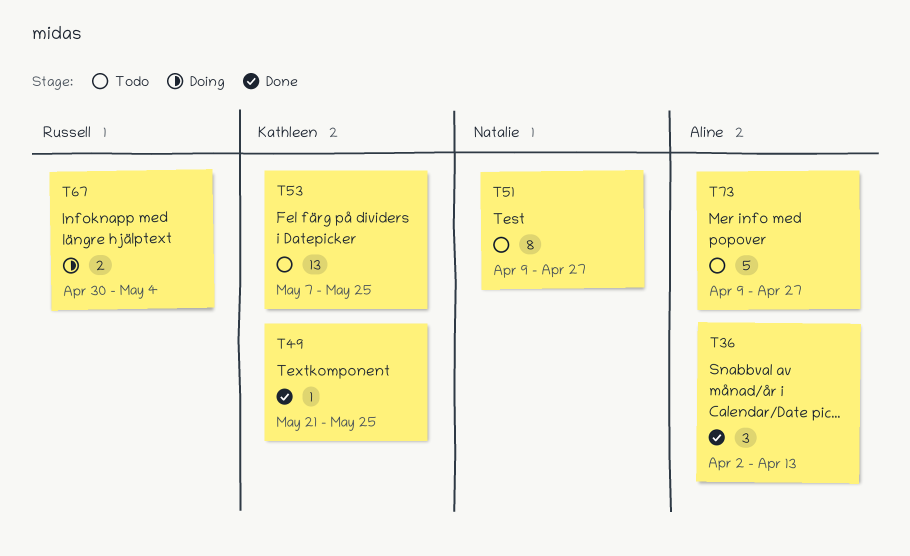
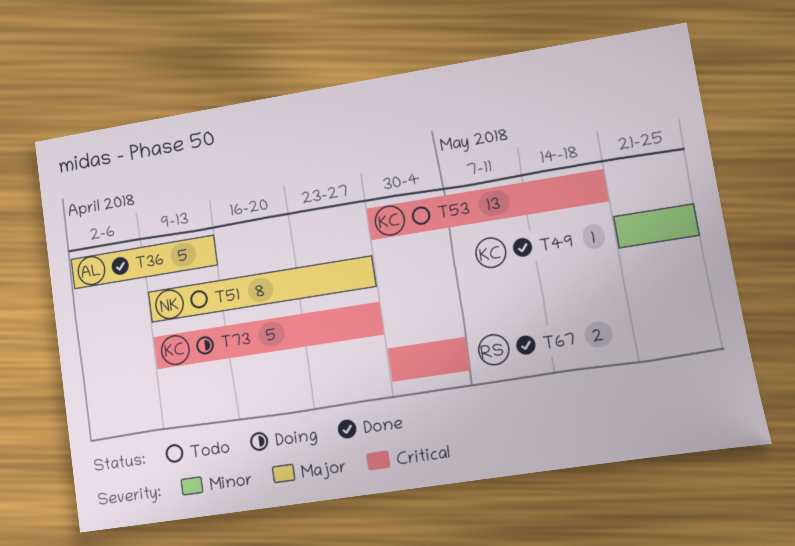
T36, estimate: 3 -> 5
T53, start: May 7 -> Apr 30
T53, due: May 25 -> May 18
T67, status: Doing -> Done
T73, status: Todo -> Doing
T73, owner: Aline -> Kathleen

